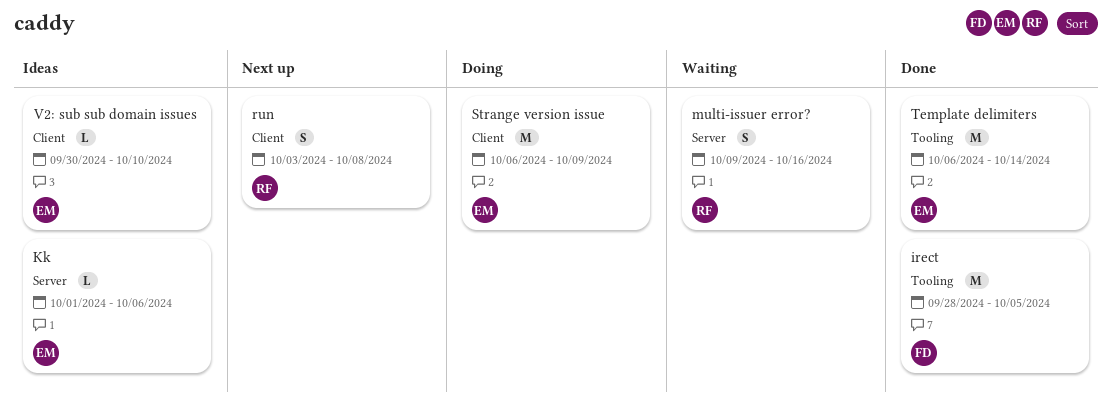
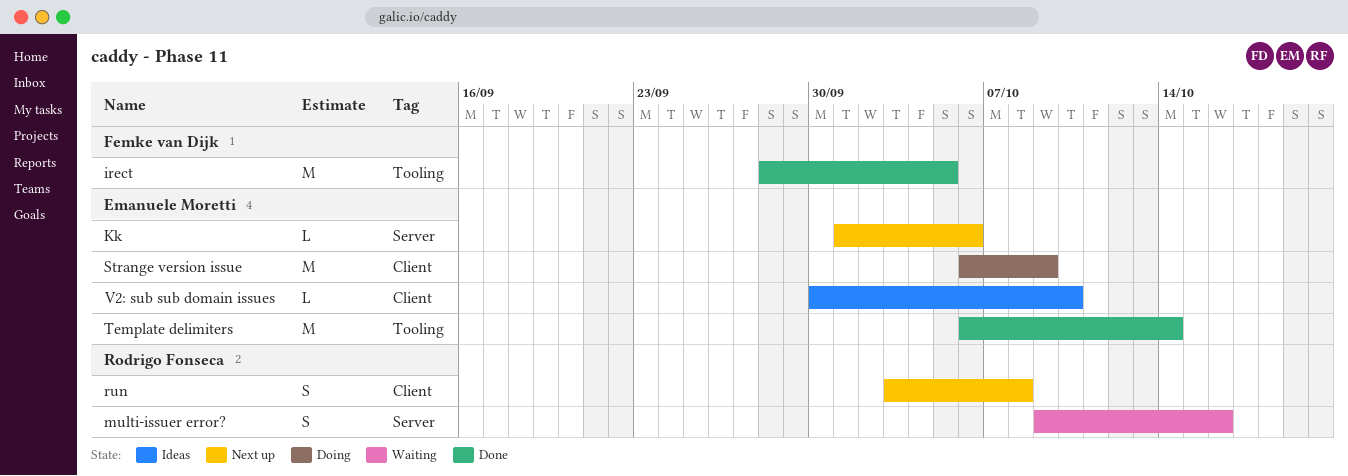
Kk, status: Ideas -> Next up

